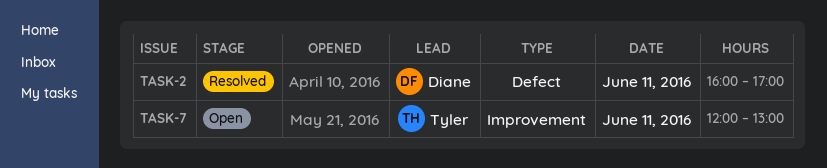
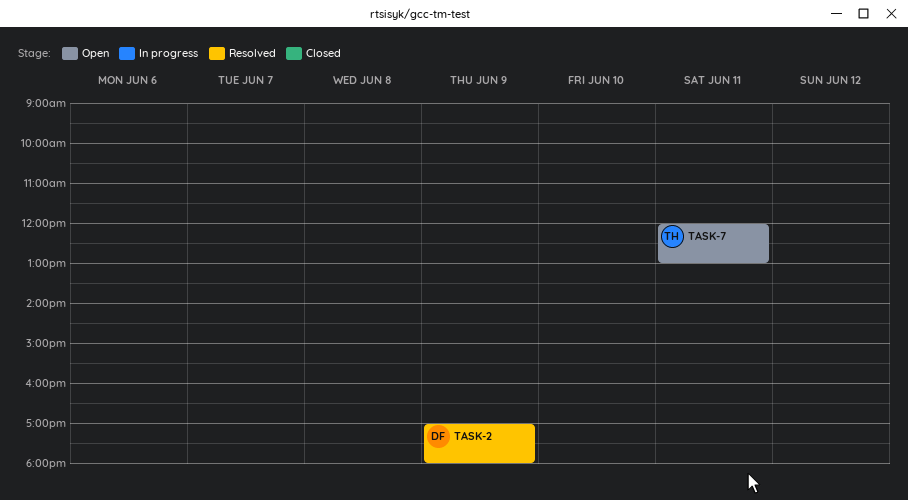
TASK-2, day: Jun 11 -> Jun 9
TASK-2, begins: 16:00 -> 17:00
TASK-2, ends: 17:00 -> 18:00

